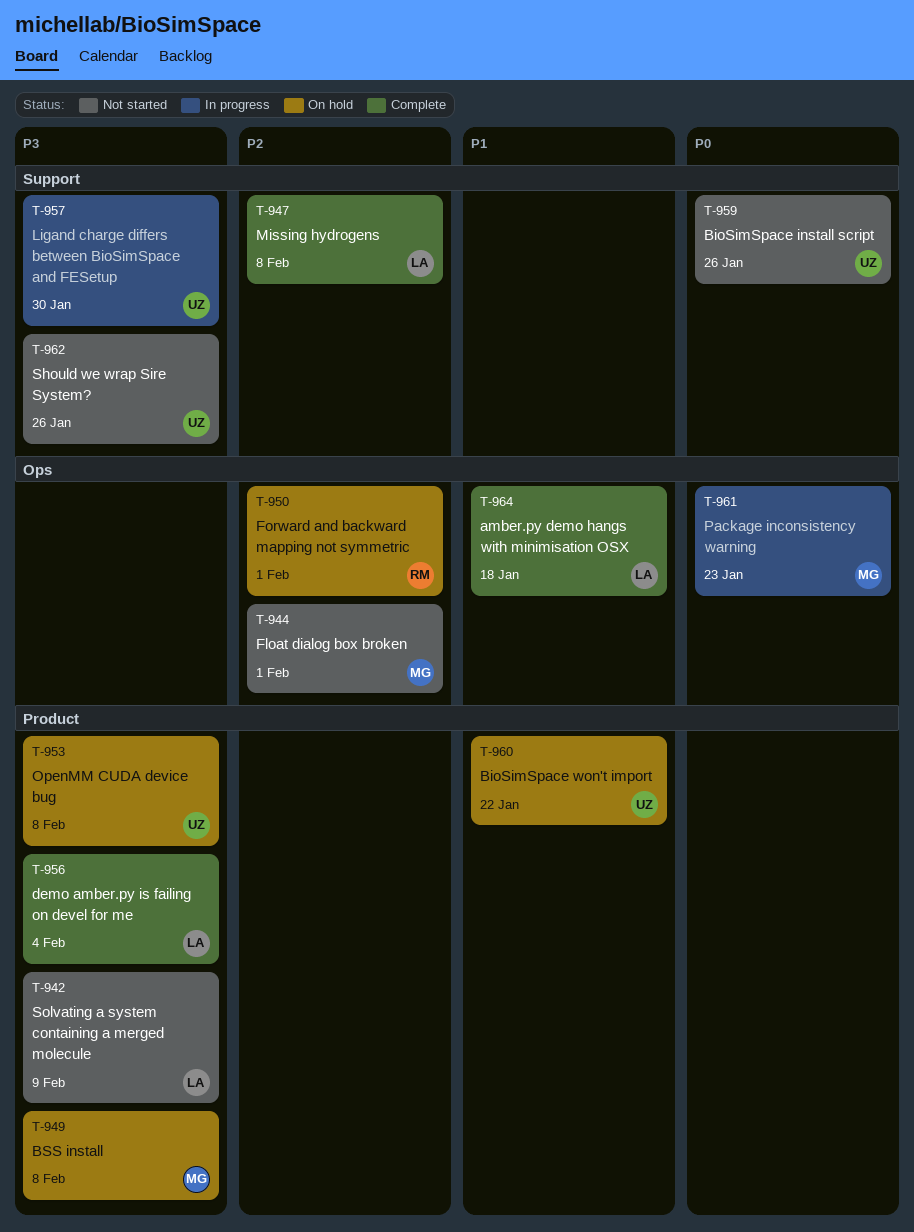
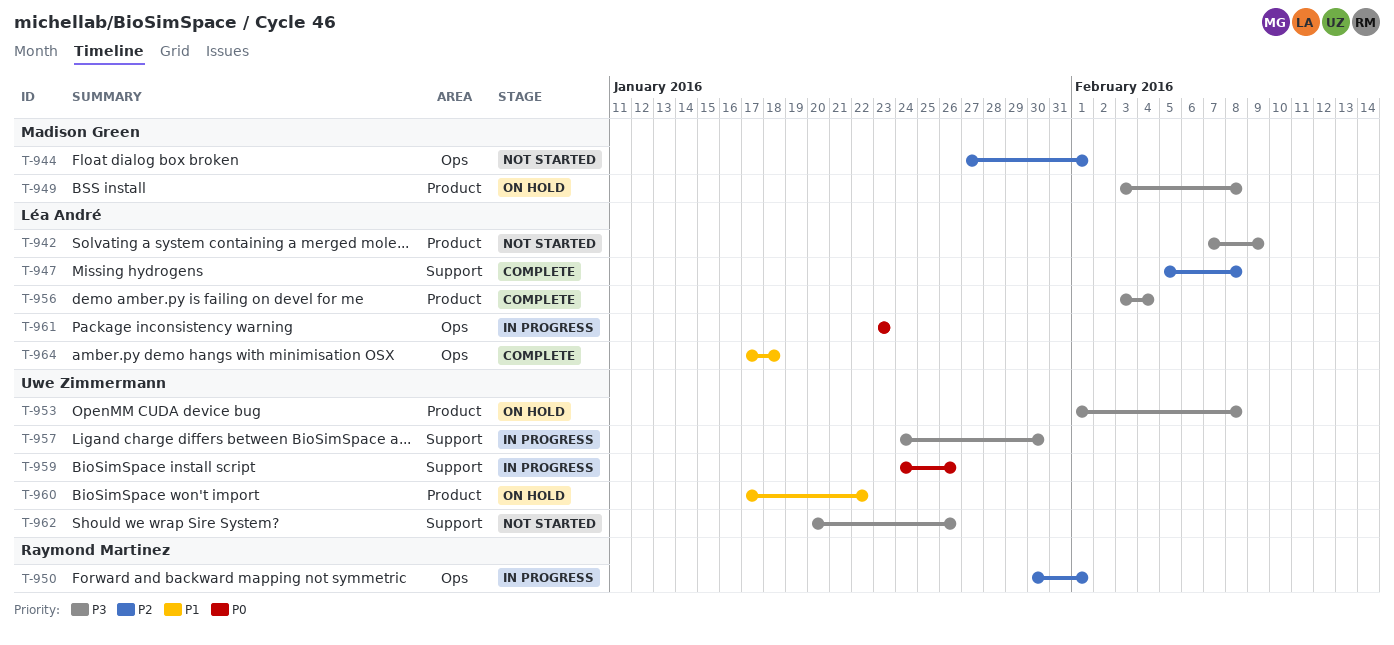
T-950, status: On hold -> In progress
T-959, status: Not started -> In progress
T-961, owner: Madison Green -> Léa André

